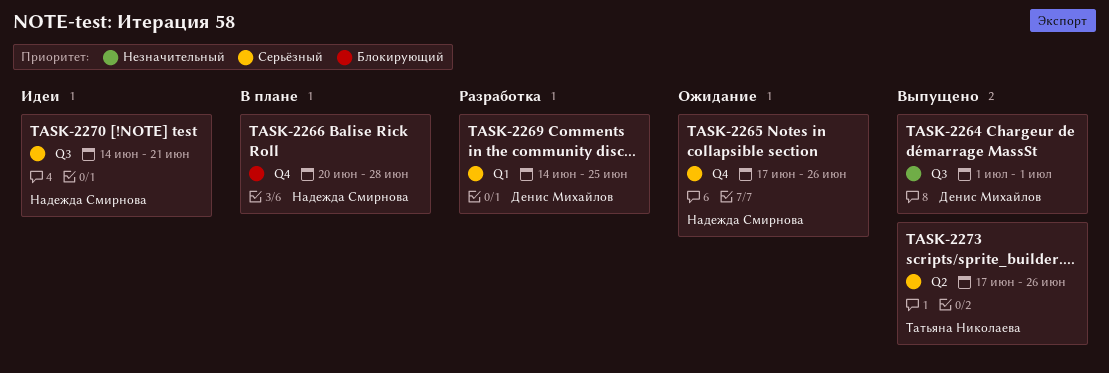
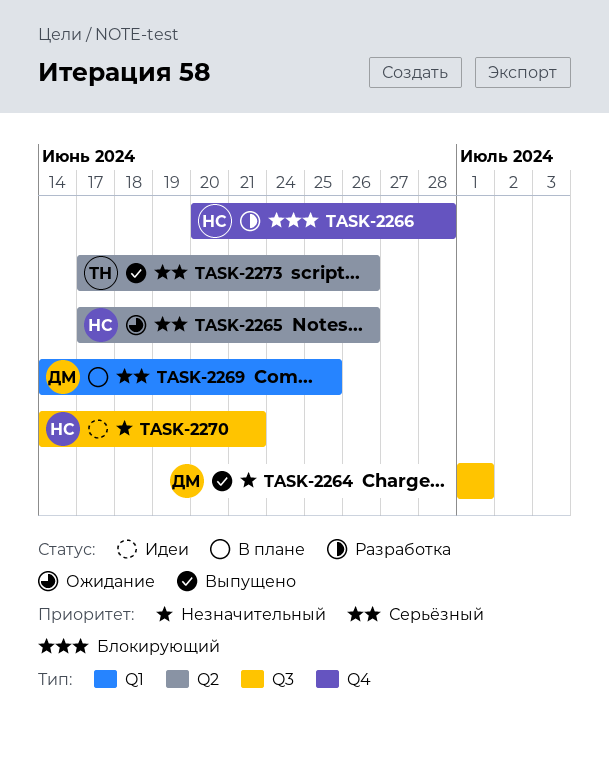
TASK-2265, label: Q4 -> Q2
TASK-2266, status: В плане -> Разработка
TASK-2269, status: Разработка -> В плане
TASK-2270, priority: Серьёзный -> Незначительный

